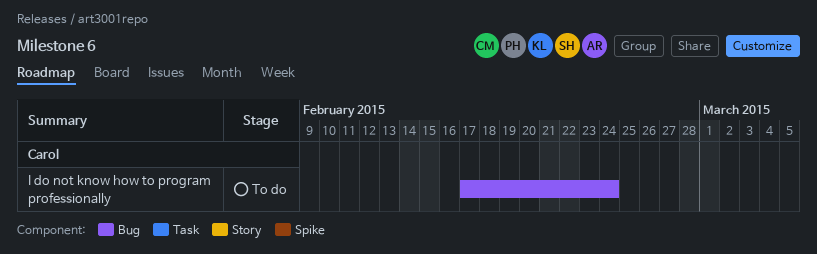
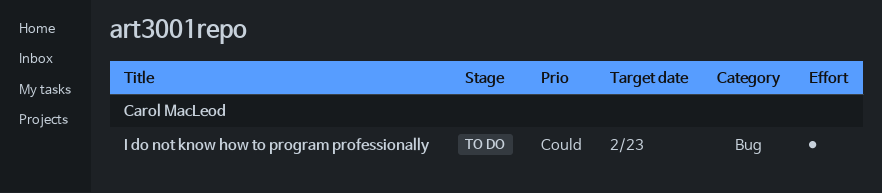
I do not know how to program professionally, due: Feb 24 -> Feb 23

